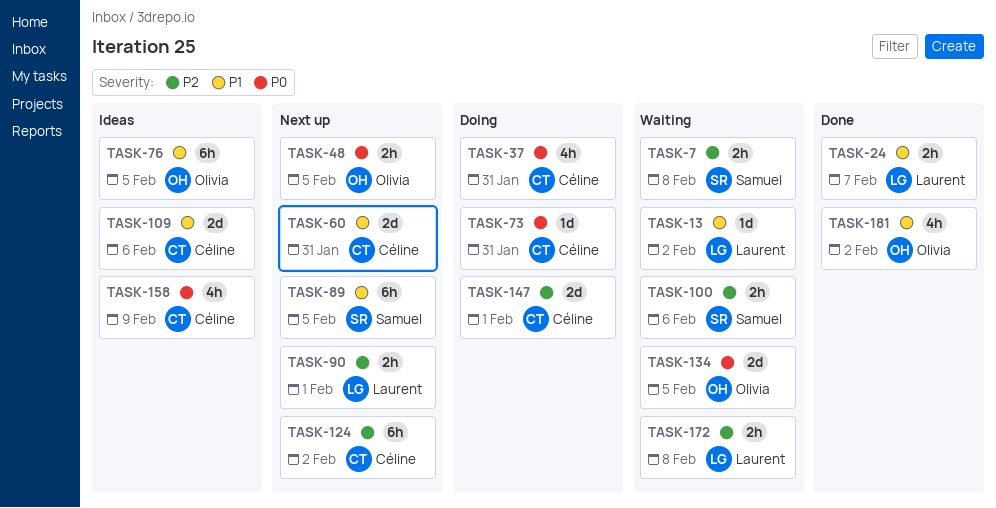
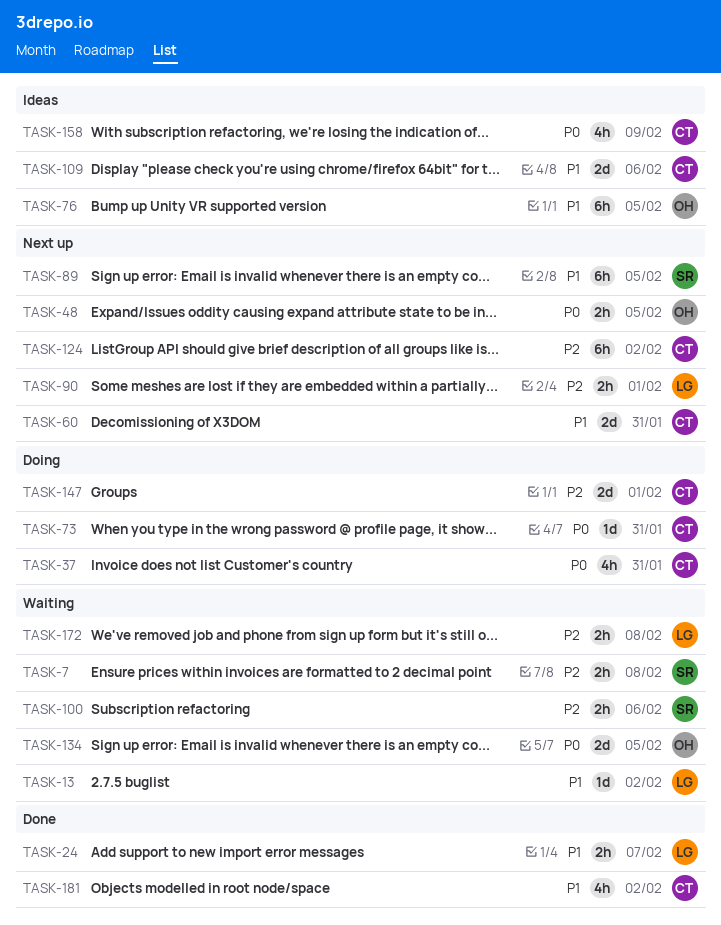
TASK-181, owner: Olivia -> Céline

